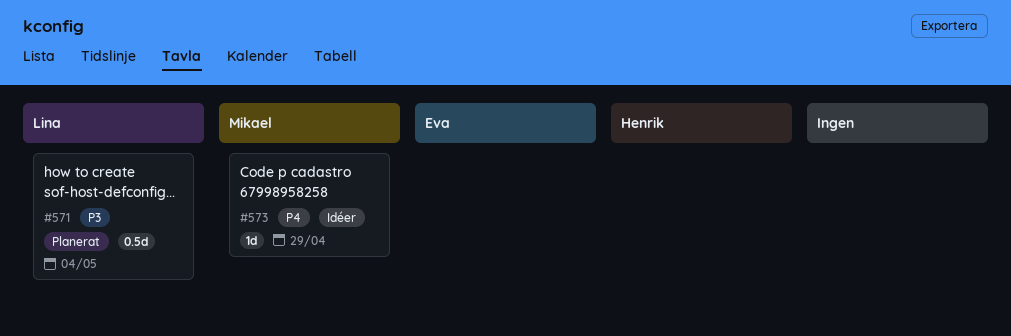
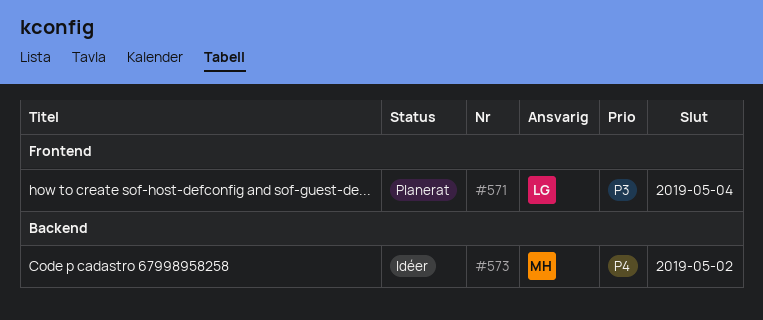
#573, due: Apr 29 -> May 2

